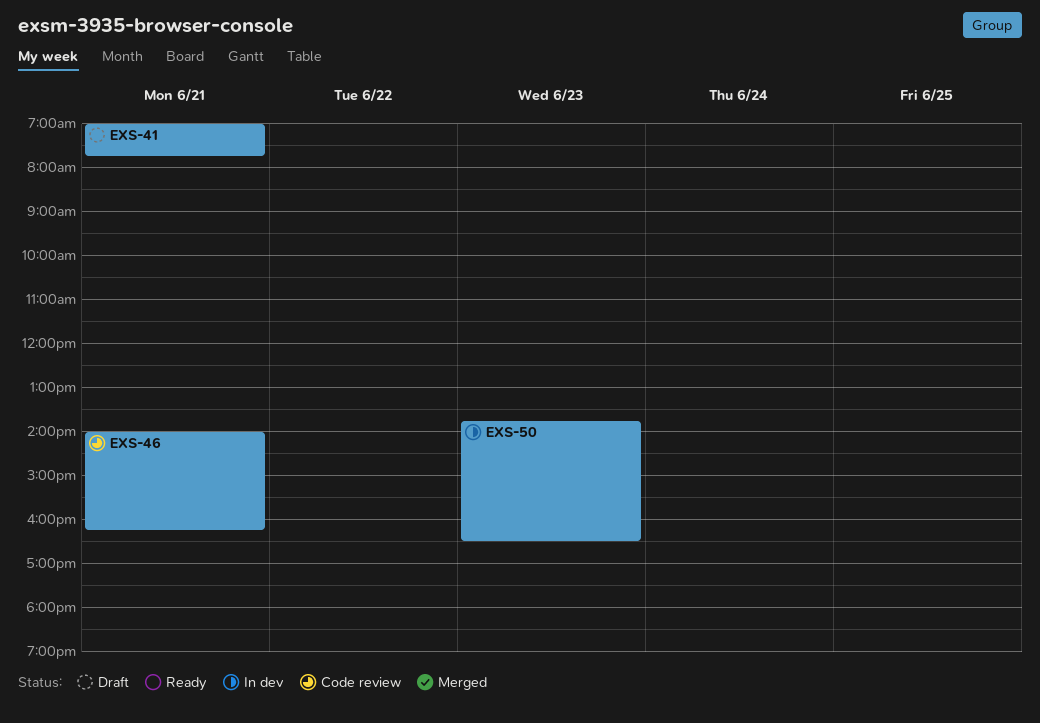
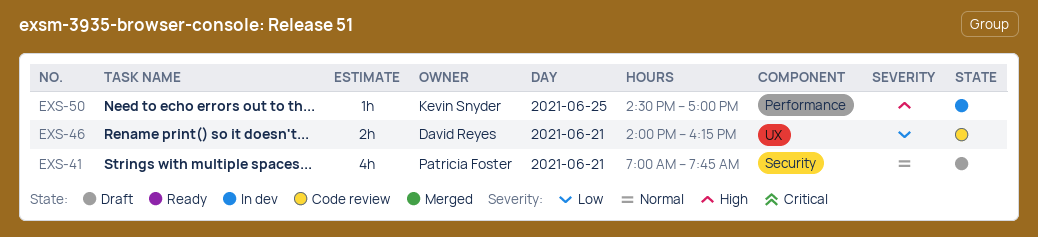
EXS-50, day: Jun 23 -> Jun 25
EXS-50, begins: 13:45 -> 14:30
EXS-50, ends: 16:30 -> 17:00

